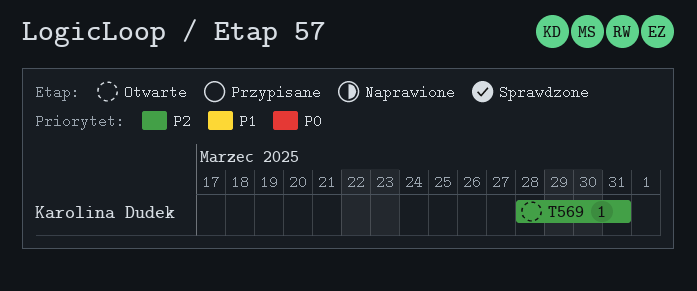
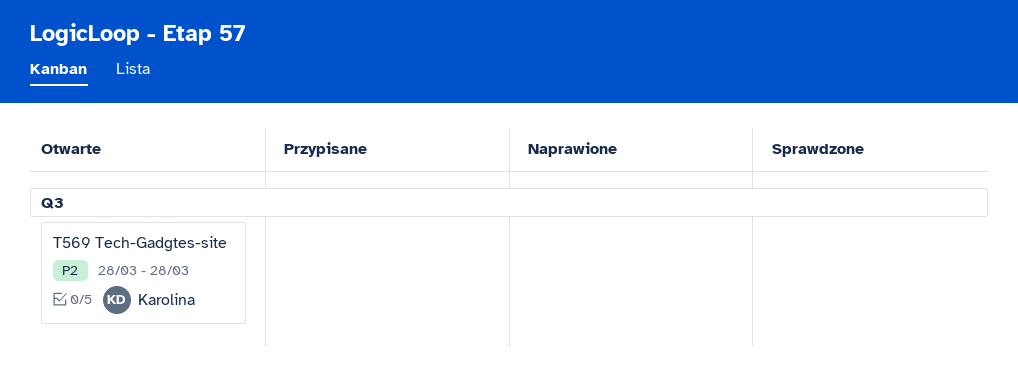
T569, due: Mar 31 -> Mar 28

